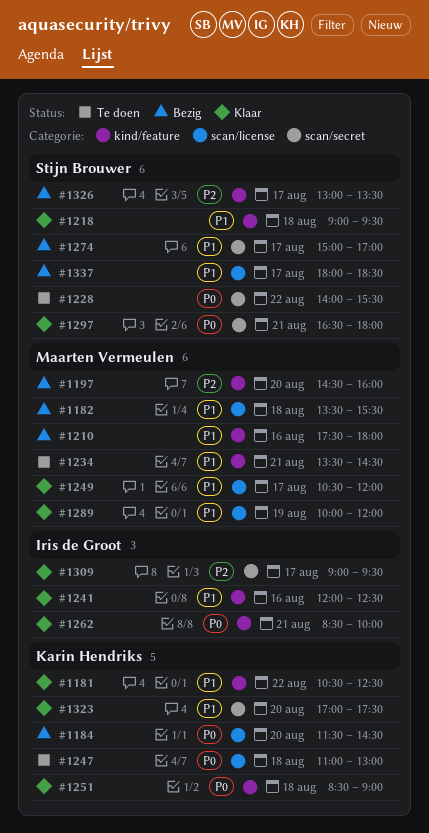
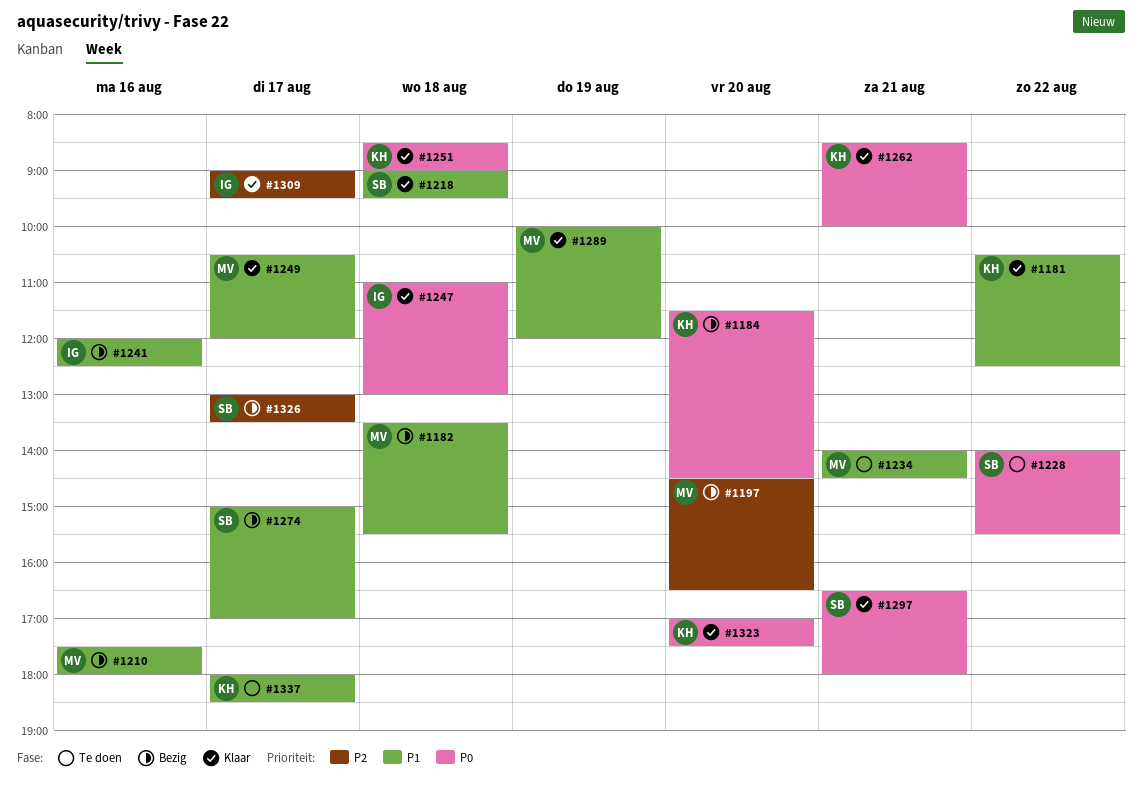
#1197, ends: 16:00 -> 16:30
#1234, begins: 13:30 -> 14:00
#1241, status: Klaar -> Bezig
#1247, status: Te doen -> Klaar
#1247, owner: Karin Hendriks -> Iris de Groot
#1262, owner: Iris de Groot -> Karin Hendriks
#1323, priority: P1 -> P0
#1337, status: Bezig -> Te doen
#1337, owner: Stijn Brouwer -> Karin Hendriks

